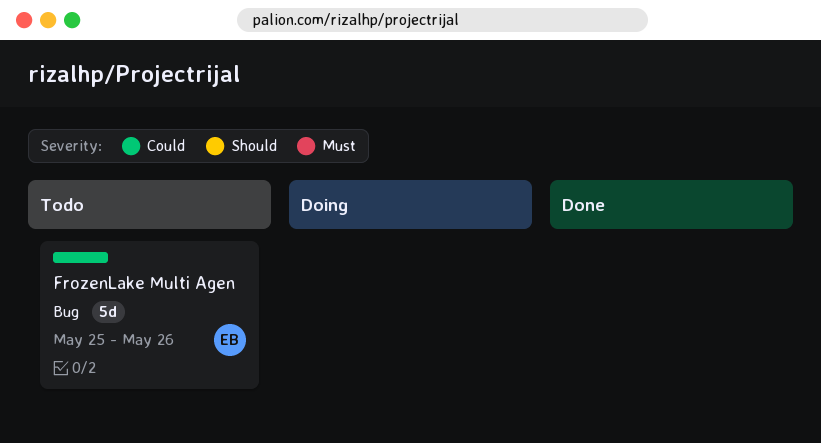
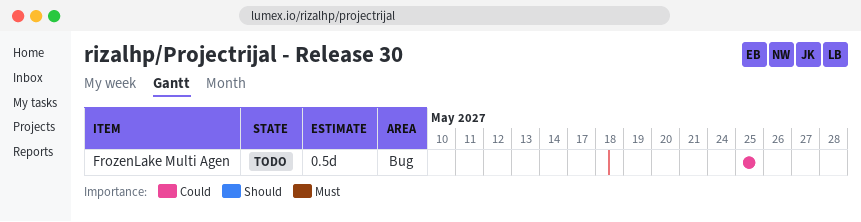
FrozenLake Multi Agen, estimate: 5d -> 0.5d
FrozenLake Multi Agen, due: May 26 -> May 25

